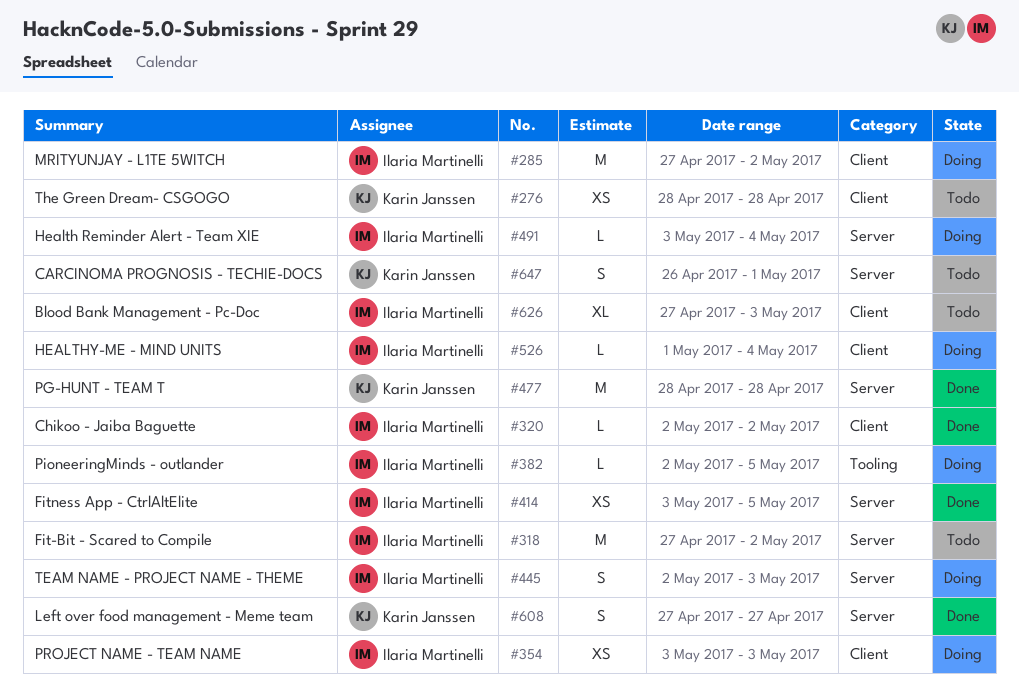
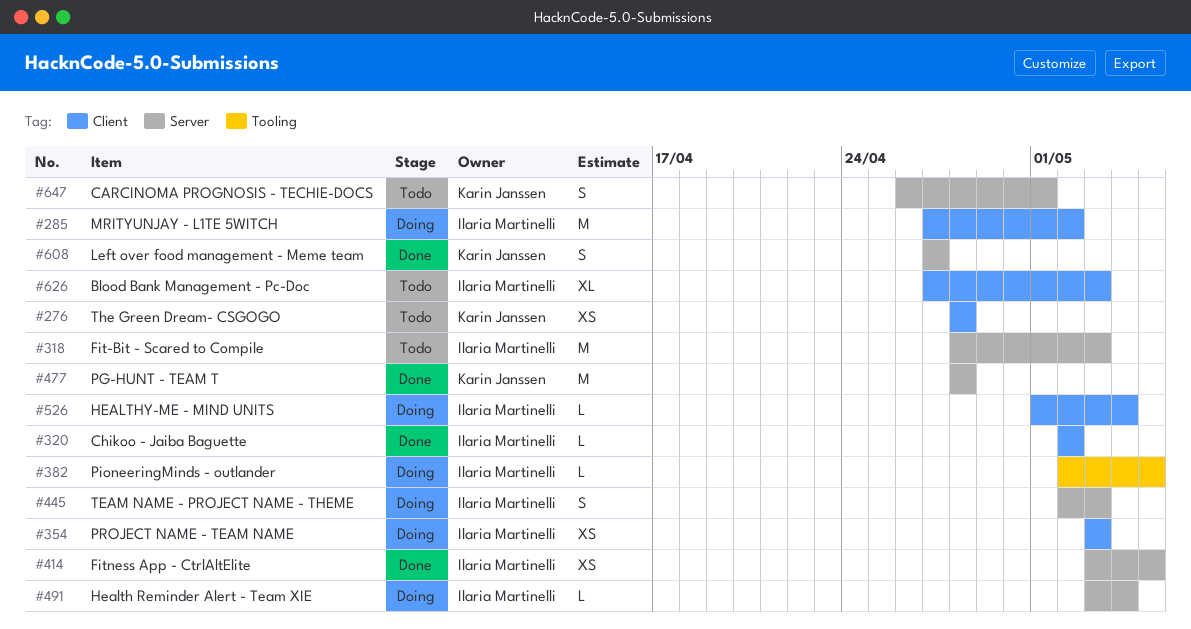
#318, start: Apr 27 -> Apr 28
#318, due: May 2 -> May 3

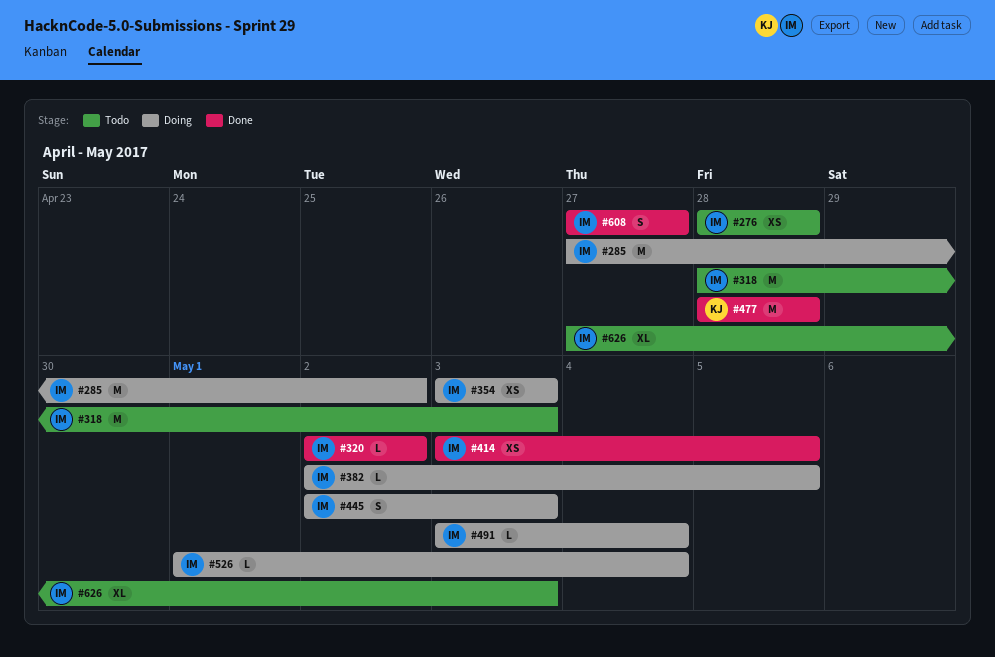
#276, owner: Karin Janssen -> Ilaria Martinelli
#608, owner: Karin Janssen -> Ilaria Martinelli
#647: present -> none

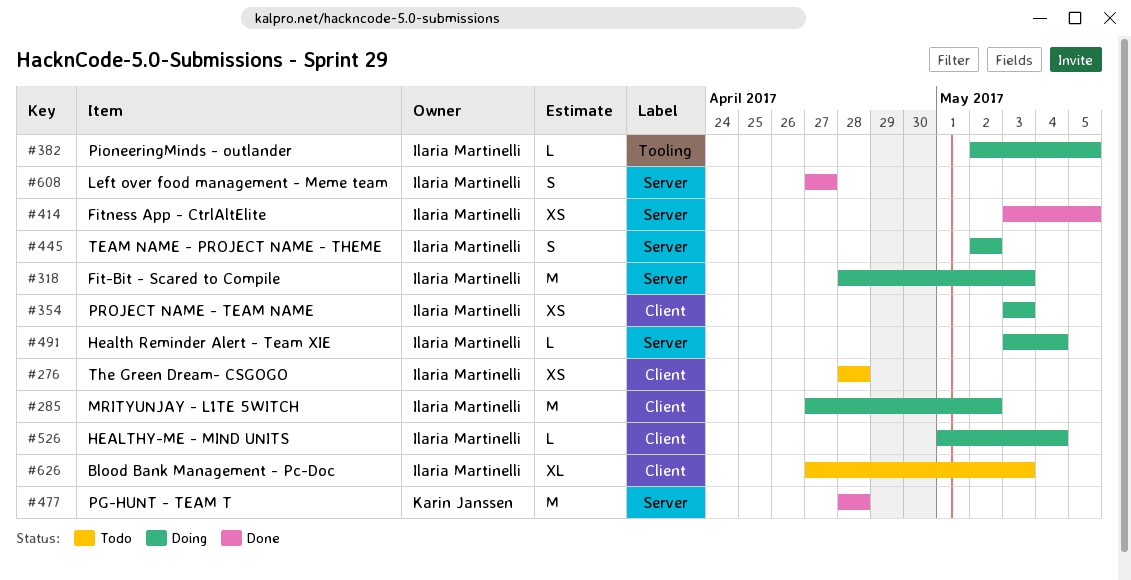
#318, status: Todo -> Doing
#320: present -> none
#445, due: May 3 -> May 2

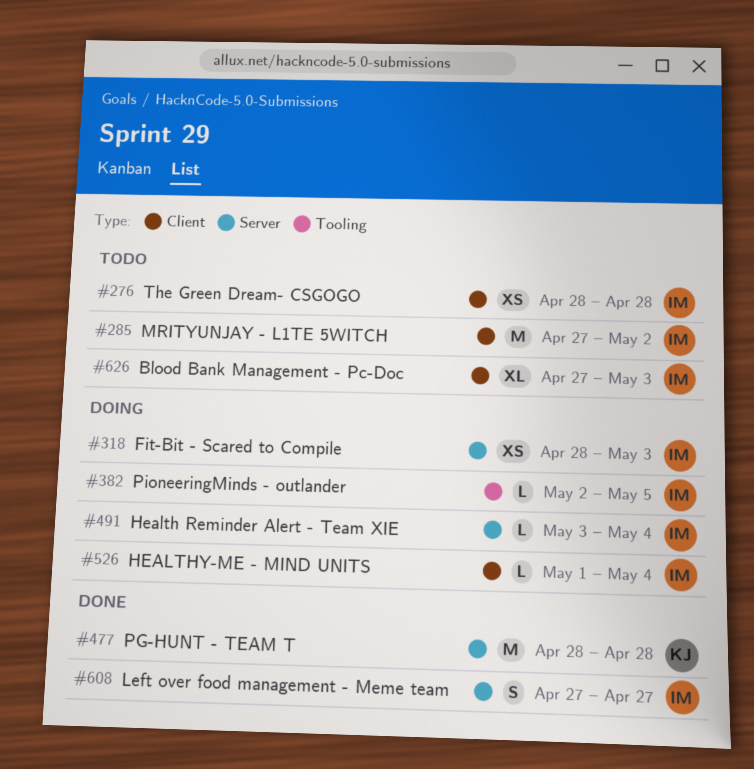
#285, status: Doing -> Todo
#318, estimate: M -> XS
#354: present -> none
#414: present -> none
#445: present -> none

